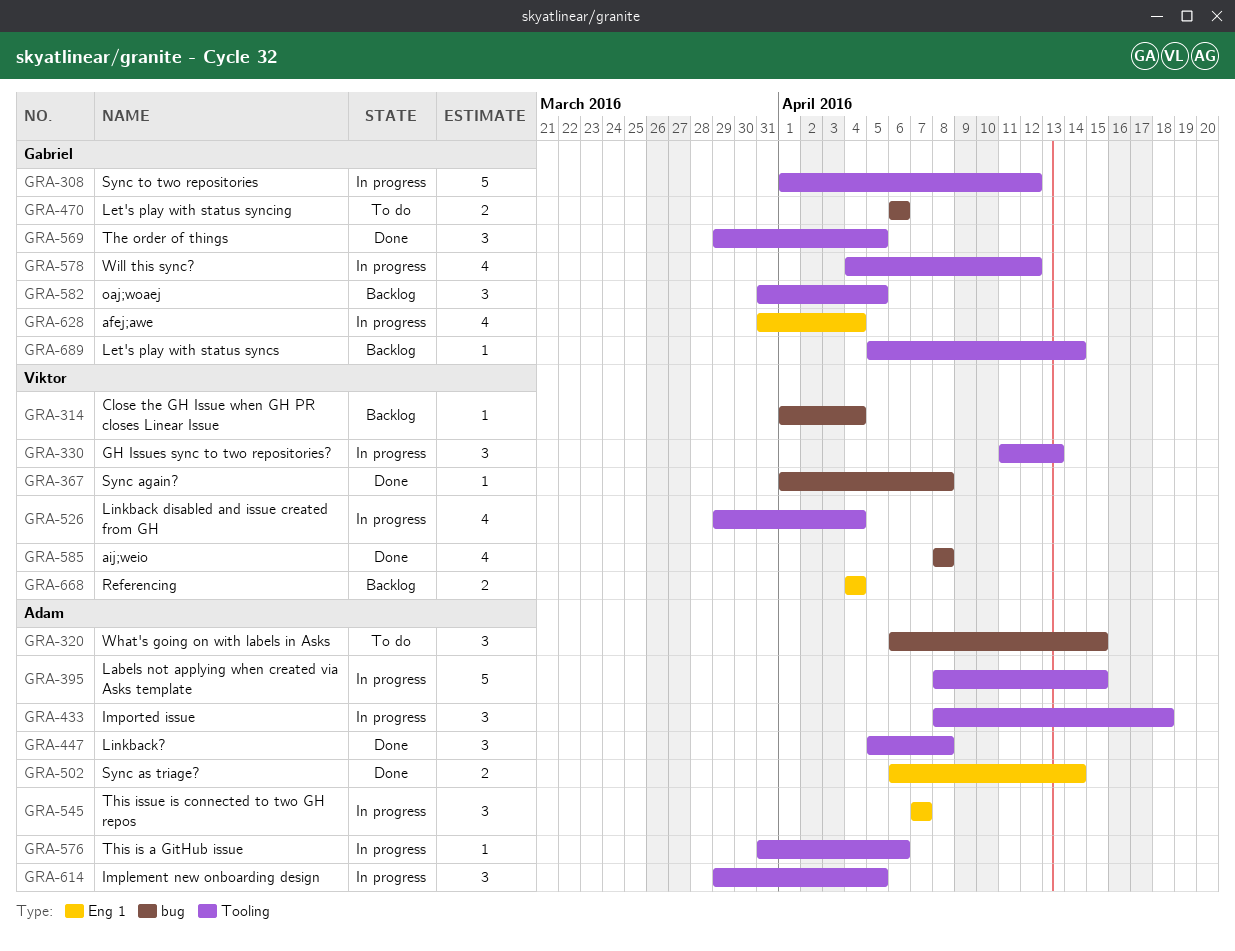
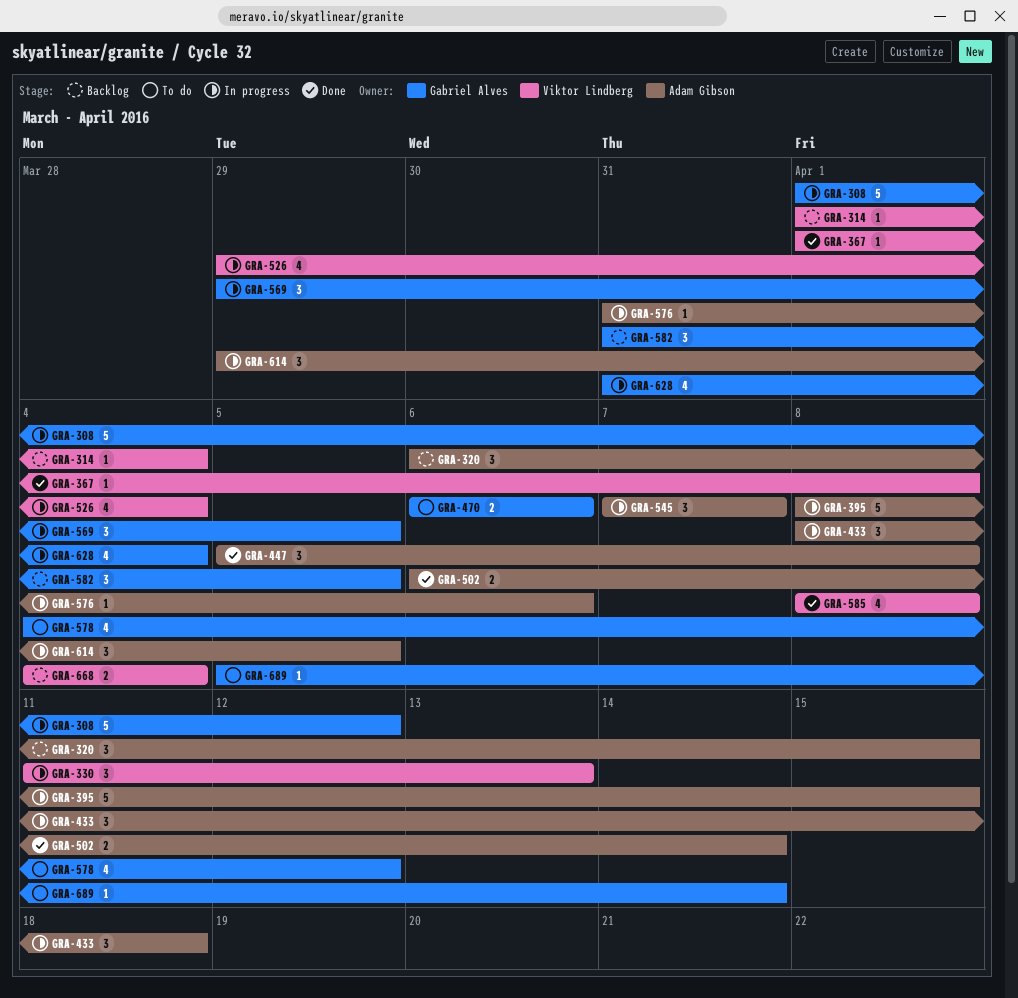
GRA-320, status: To do -> Backlog
GRA-569, status: Done -> In progress
GRA-578, status: In progress -> To do
GRA-689, status: Backlog -> To do

